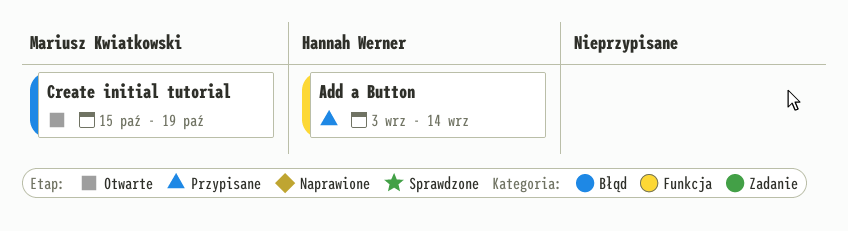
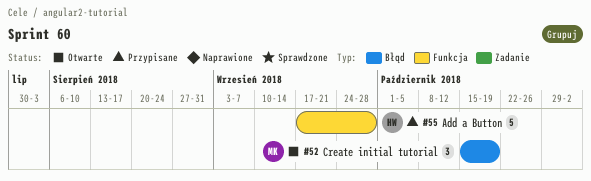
Add a Button, start: Sep 3 -> Sep 17
Add a Button, due: Sep 14 -> Sep 28

